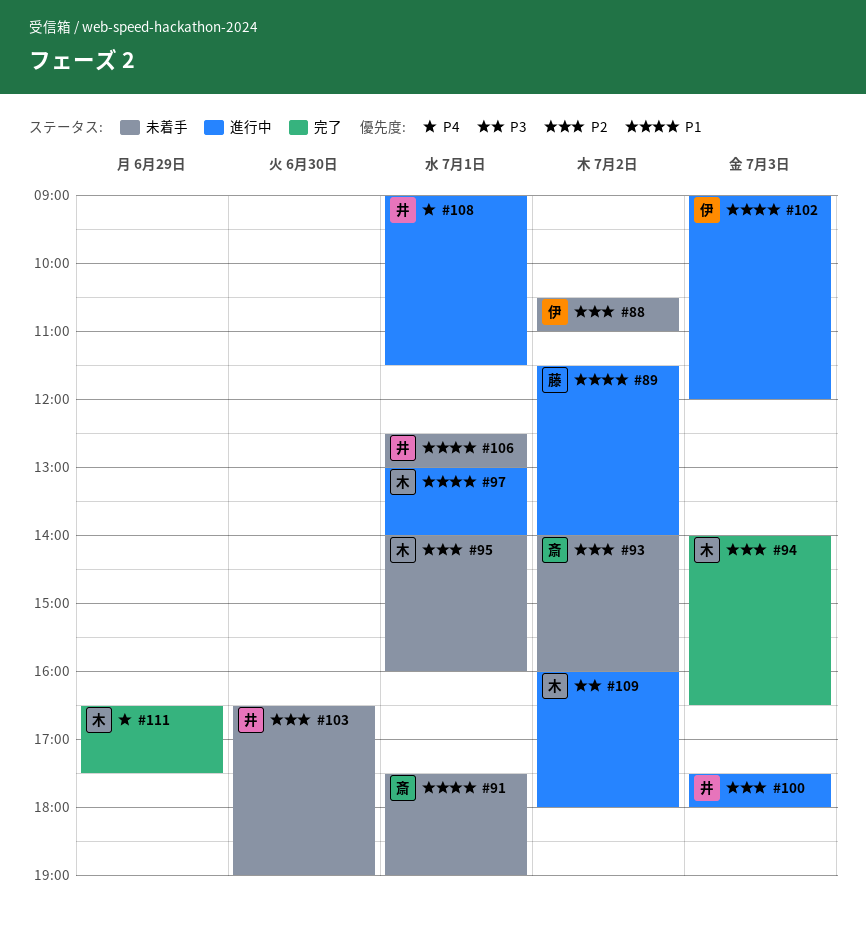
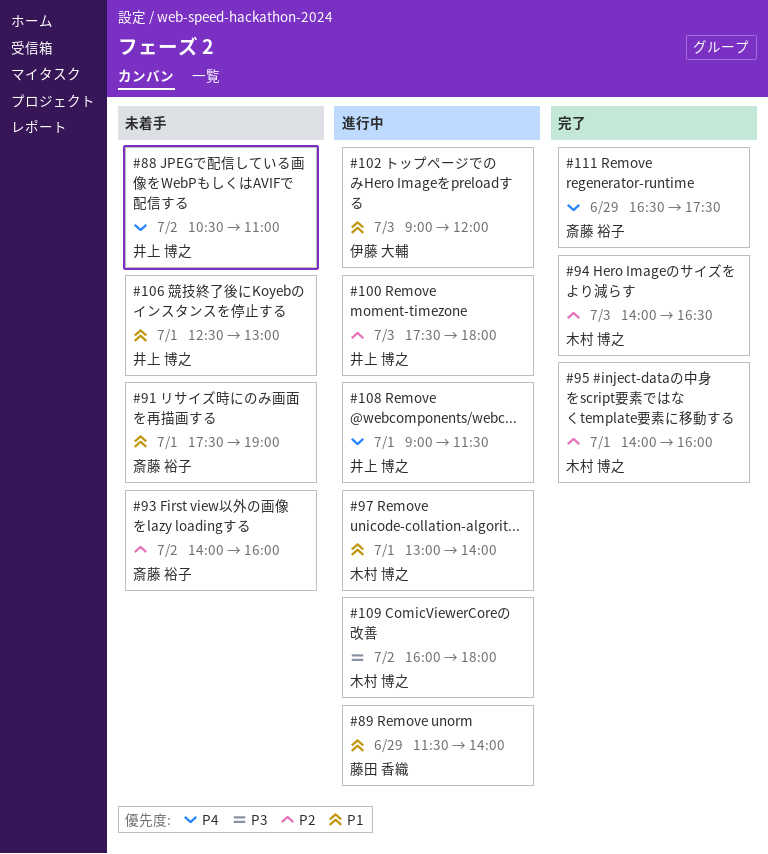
#88, owner: 伊藤 大輔 -> 井上 博之
#88, priority: P2 -> P4
#89, day: Jul 2 -> Jun 29
#95, status: 未着手 -> 完了
#103: present -> none
#111, owner: 木村 博之 -> 斎藤 裕子

